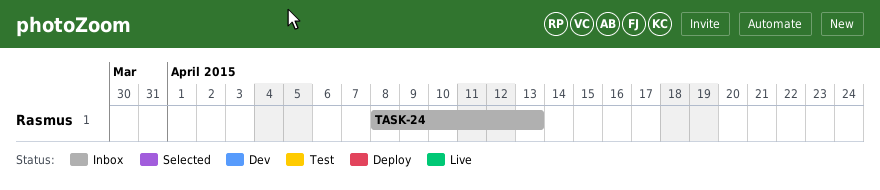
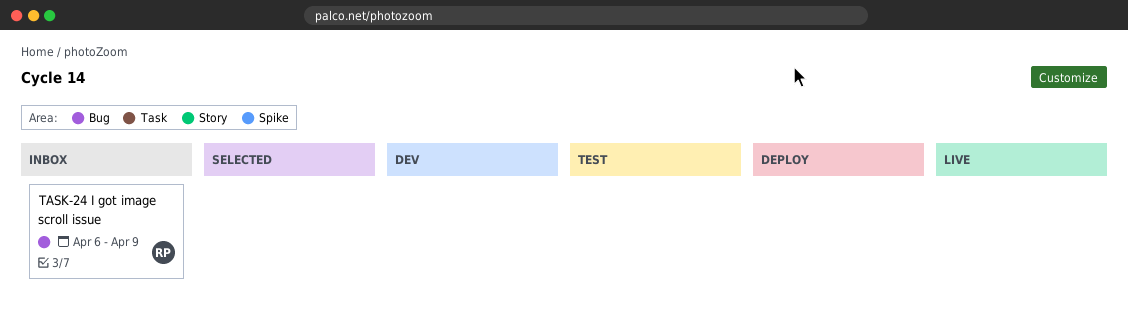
TASK-24, start: Apr 8 -> Apr 6
TASK-24, due: Apr 13 -> Apr 9

